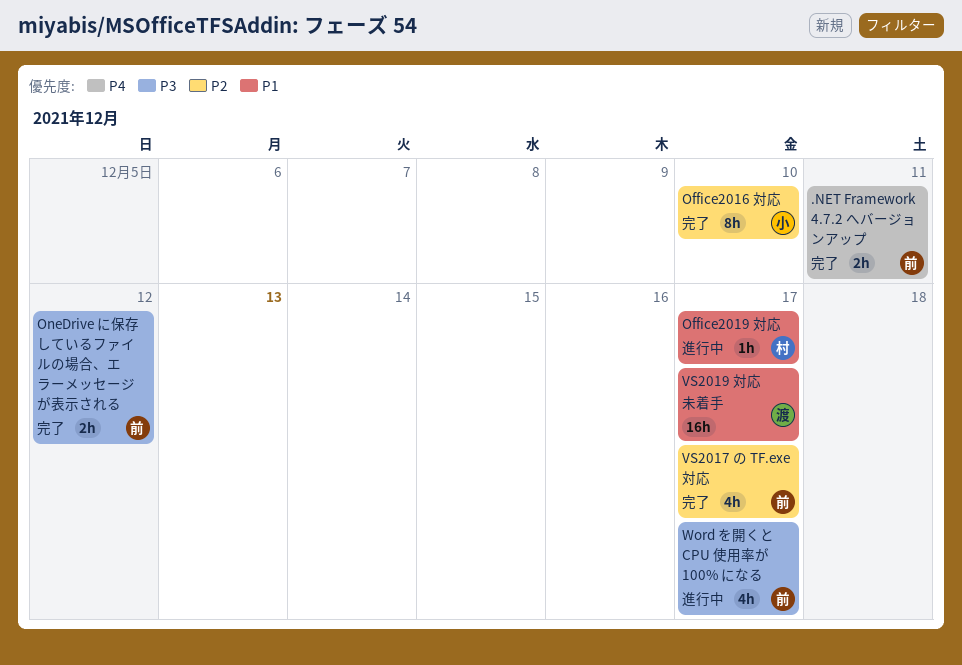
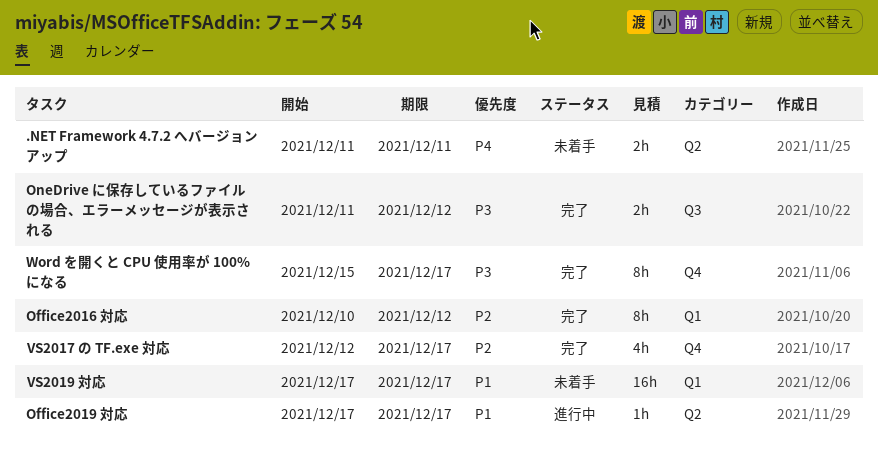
.NET Framework 4.7.2 へバージョンアップ, status: 完了 -> 未着手
Office2016 対応, due: Dec 10 -> Dec 12
Word を開くと CPU 使用率が 100% になる, status: 進行中 -> 完了
Word を開くと CPU 使用率が 100% になる, estimate: 4h -> 8h

